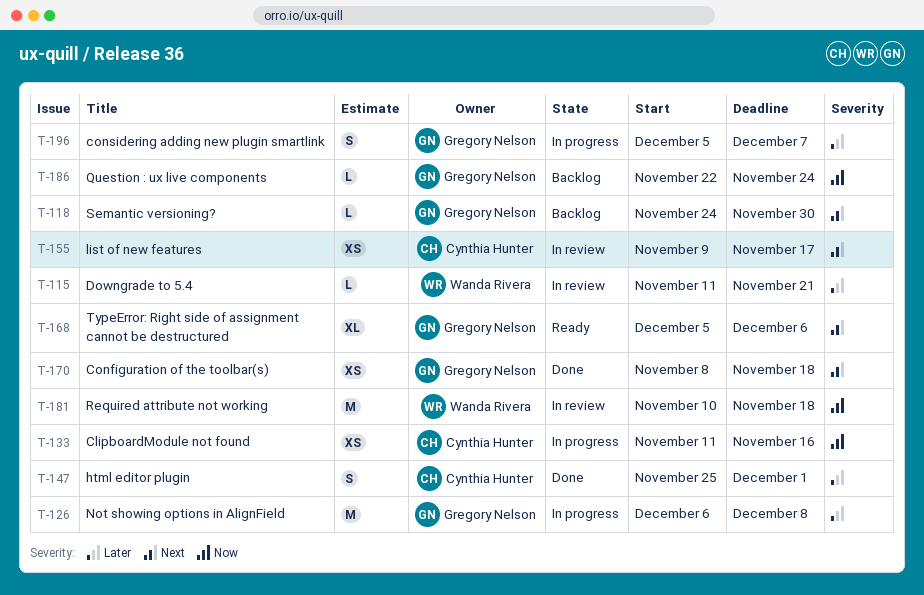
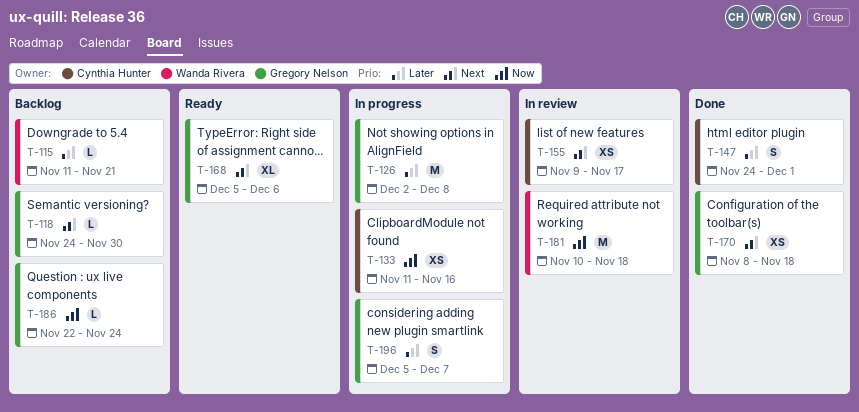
T-115, status: In review -> Backlog
T-126, start: Dec 6 -> Dec 2
T-147, start: Nov 25 -> Nov 24

